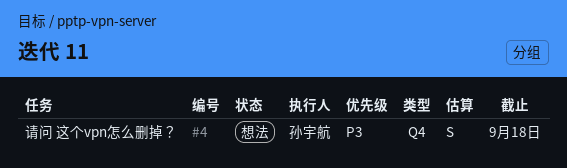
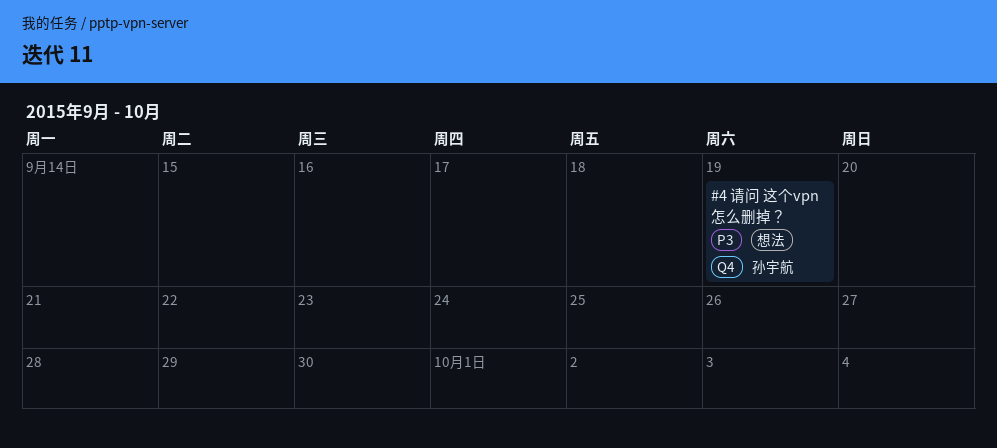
#4, due: Sep 18 -> Sep 19

